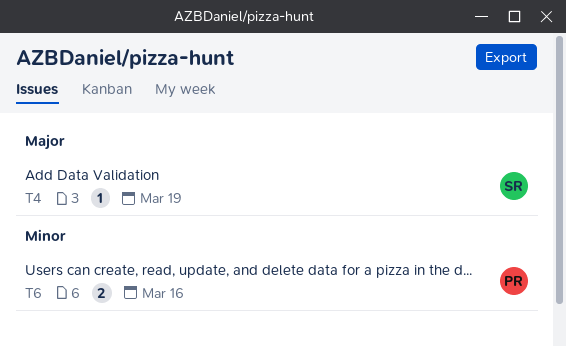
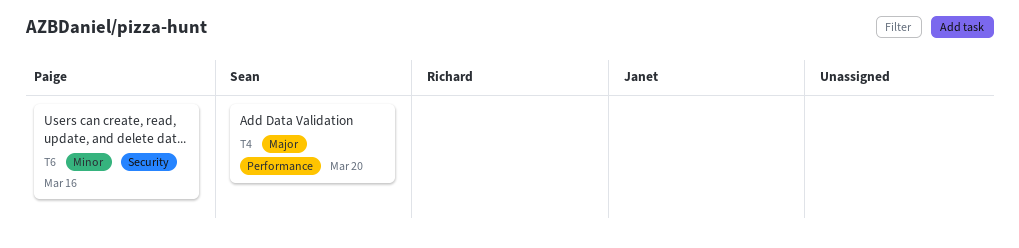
T4, due: Mar 19 -> Mar 20

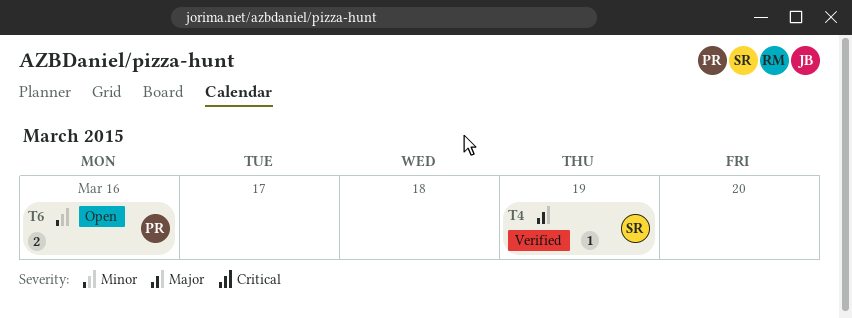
T4, due: Mar 20 -> Mar 19

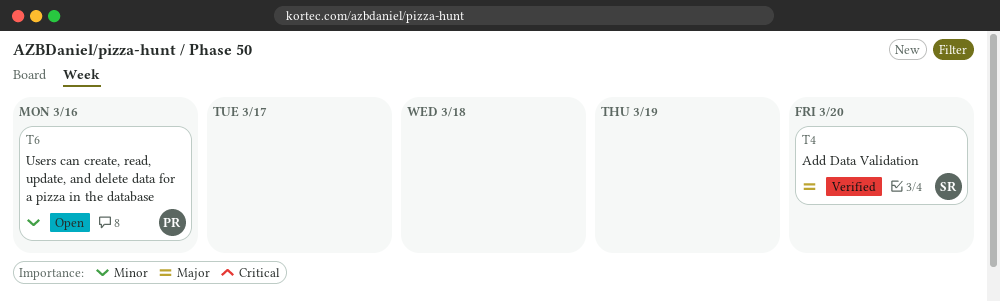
T4, due: Mar 19 -> Mar 20

